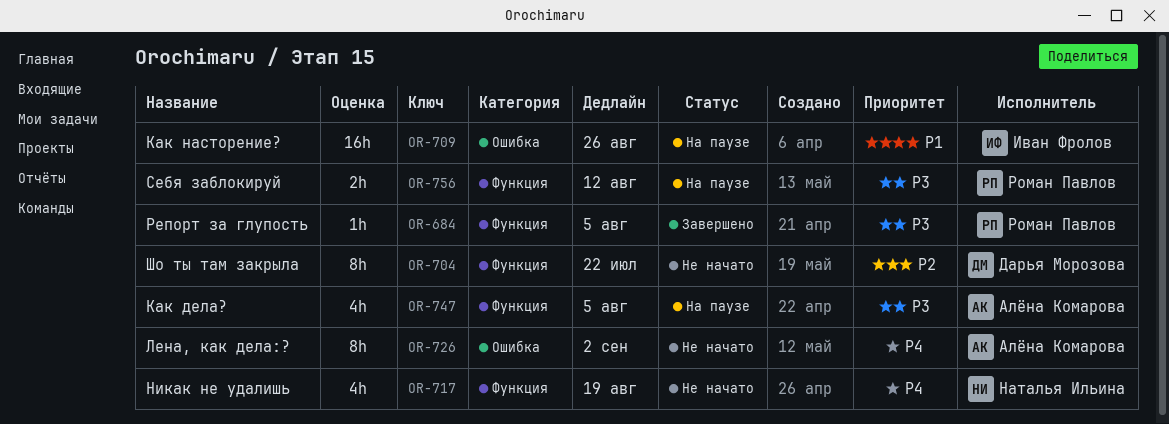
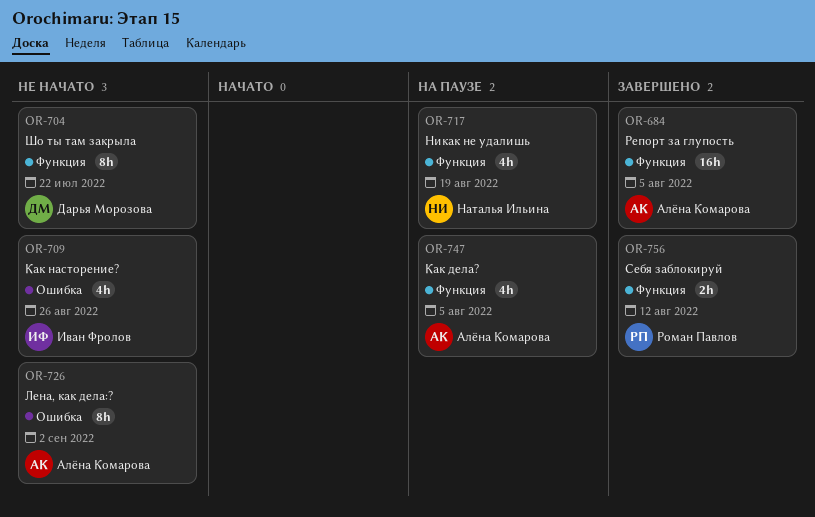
OR-684, owner: Роман Павлов -> Алёна Комарова
OR-684, estimate: 1h -> 16h
OR-709, status: На паузе -> Не начато
OR-709, estimate: 16h -> 4h
OR-717, status: Не начато -> На паузе
OR-756, status: На паузе -> Завершено

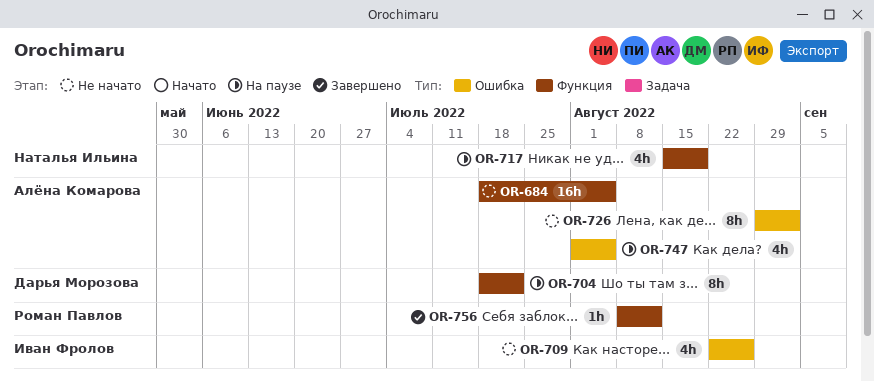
OR-684, status: Завершено -> Не начато
OR-704, status: Не начато -> На паузе
OR-747, label: Функция -> Ошибка
OR-756, estimate: 2h -> 1h

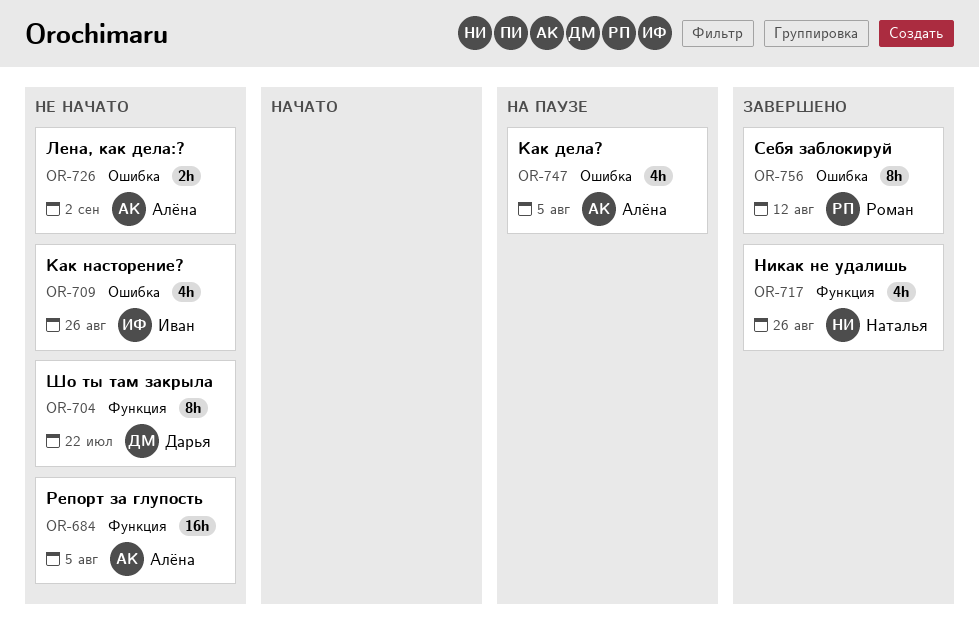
OR-704, status: На паузе -> Не начато
OR-717, status: На паузе -> Завершено
OR-717, due: Aug 19 -> Aug 26
OR-726, estimate: 8h -> 2h
OR-756, label: Функция -> Ошибка
OR-756, estimate: 1h -> 8h

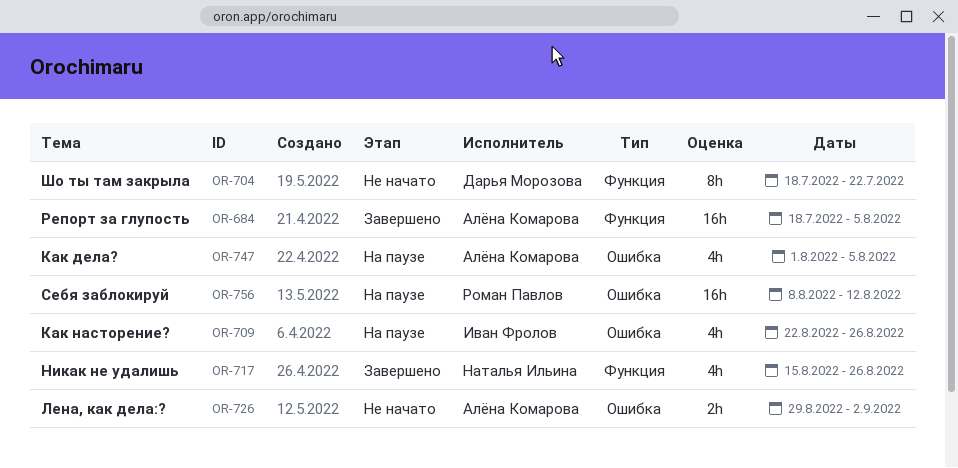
OR-684, status: Не начато -> Завершено
OR-709, status: Не начато -> На паузе
OR-756, status: Завершено -> На паузе
OR-756, estimate: 8h -> 16h

